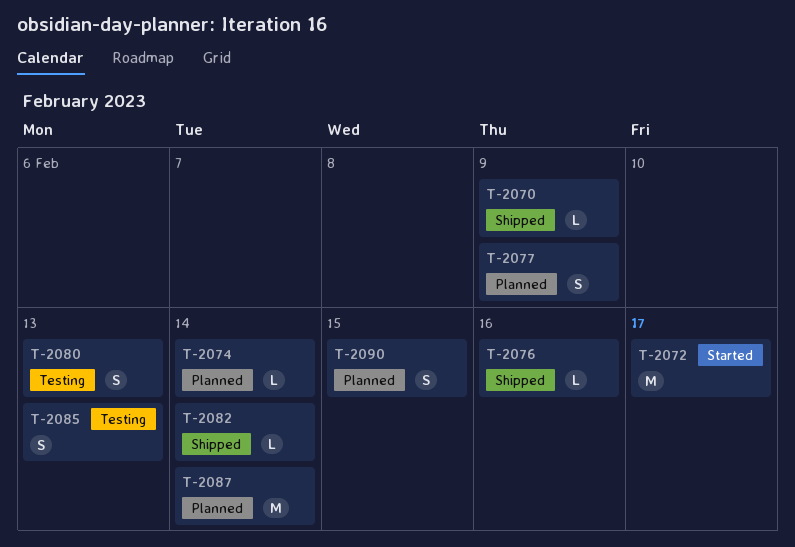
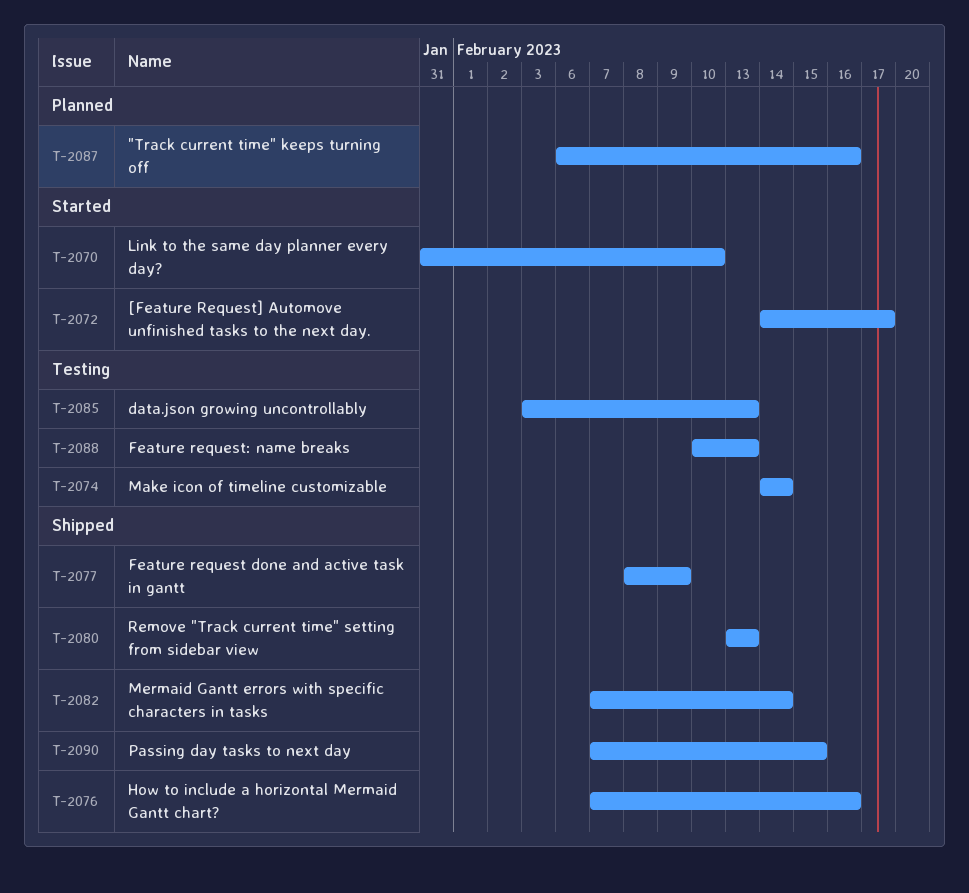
T-2070, status: Shipped -> Started
T-2070, due: Feb 9 -> Feb 10
T-2074, status: Planned -> Testing
T-2077, status: Planned -> Shipped
T-2080, status: Testing -> Shipped
T-2087, due: Feb 14 -> Feb 16
T-2088: none -> present
T-2090, status: Planned -> Shipped

